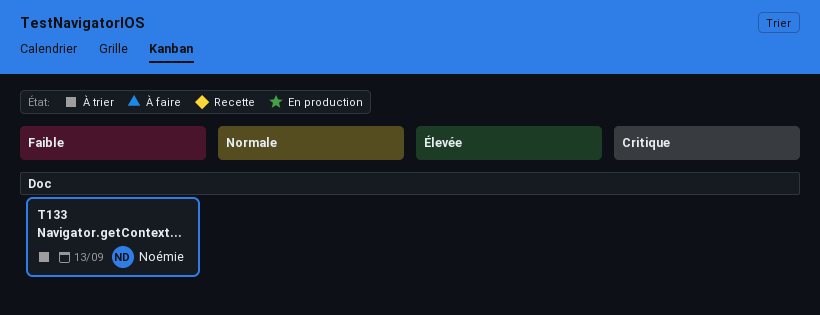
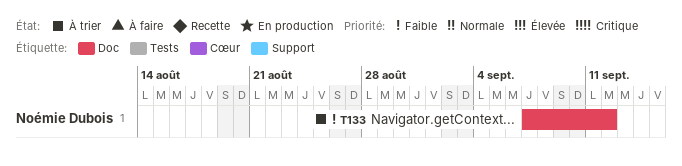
T133, due: Sep 13 -> Sep 12

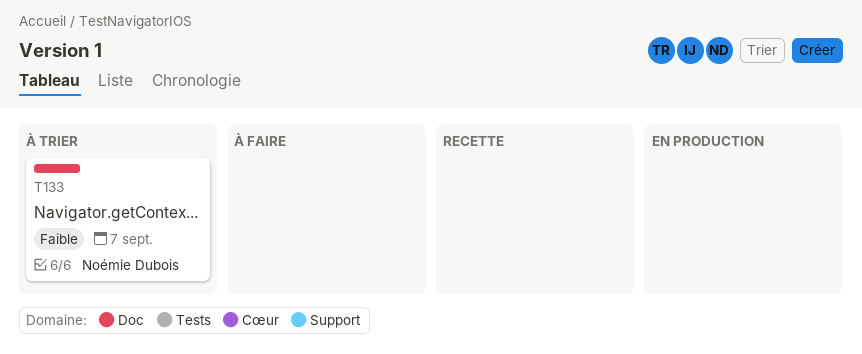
T133, due: Sep 12 -> Sep 7

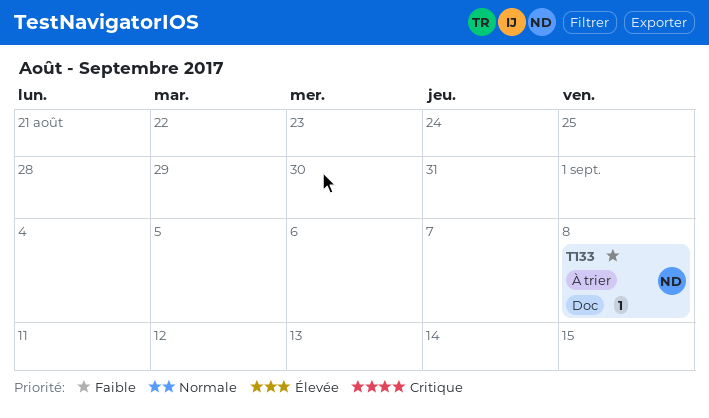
T133, due: Sep 7 -> Sep 8

